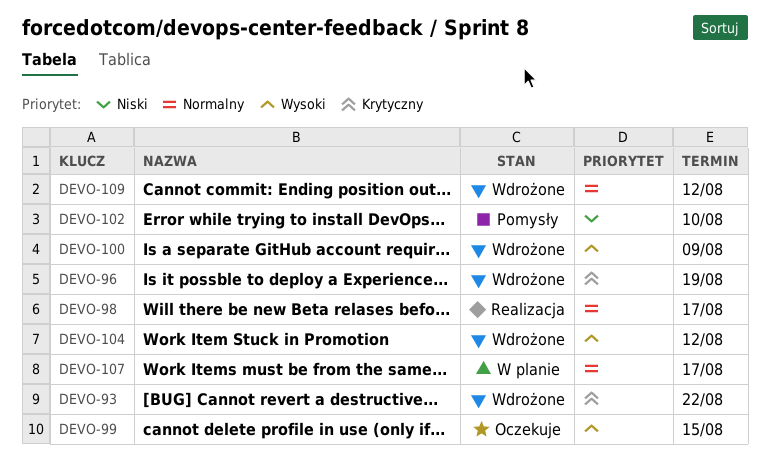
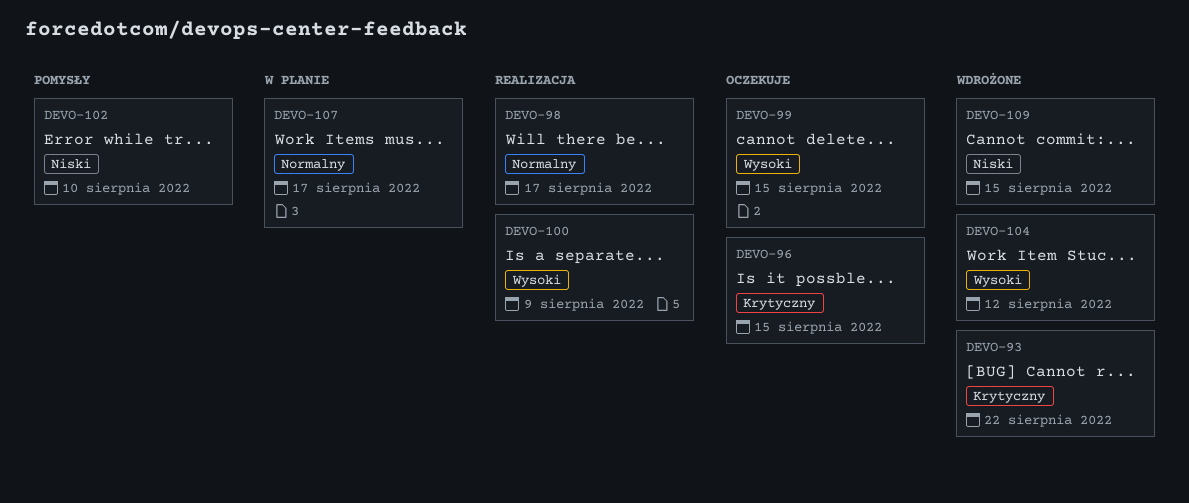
DEVO-96, status: Wdrożone -> Oczekuje
DEVO-96, due: Aug 19 -> Aug 15
DEVO-100, status: Wdrożone -> Realizacja
DEVO-109, priority: Normalny -> Niski
DEVO-109, due: Aug 12 -> Aug 15

